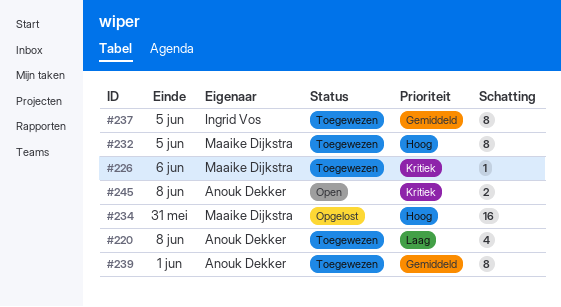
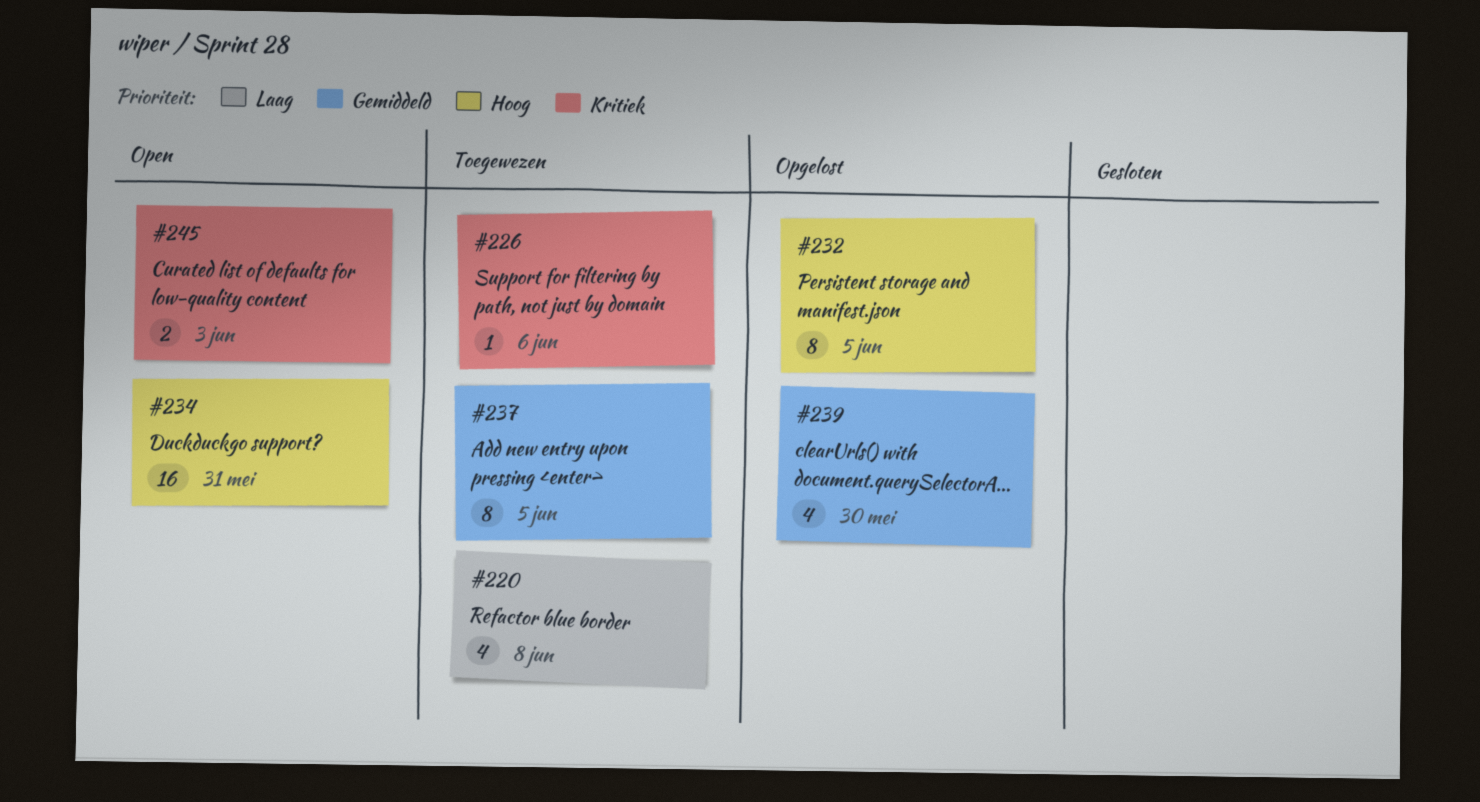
#232, status: Toegewezen -> Opgelost
#234, status: Opgelost -> Open
#239, status: Toegewezen -> Opgelost
#239, estimate: 8 -> 4
#239, due: Jun 1 -> May 30
#245, due: Jun 8 -> Jun 3

